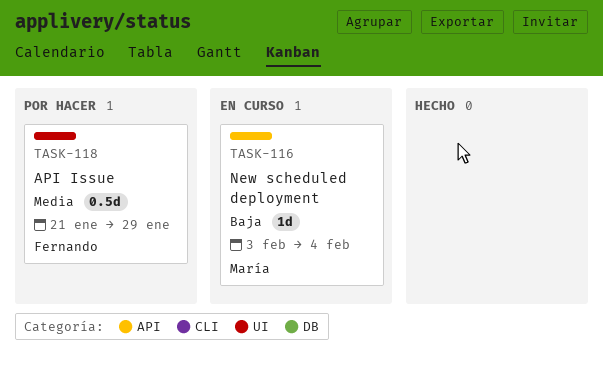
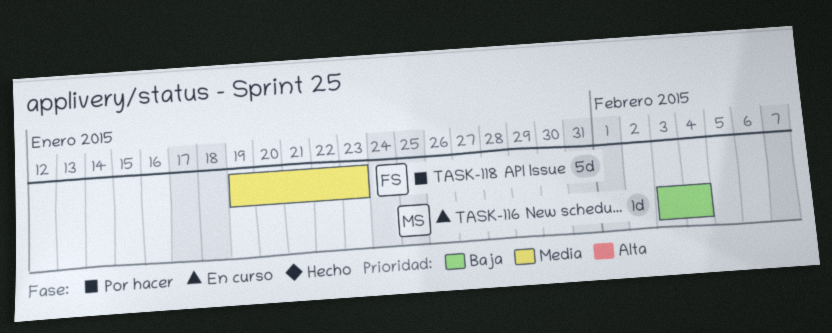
TASK-118, estimate: 0.5d -> 5d
TASK-118, start: Jan 21 -> Jan 19
TASK-118, due: Jan 29 -> Jan 23

